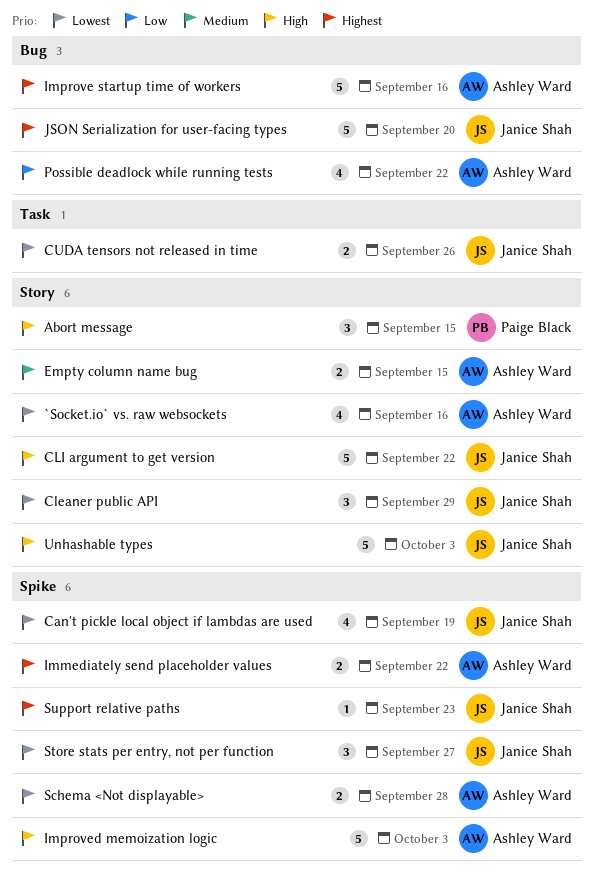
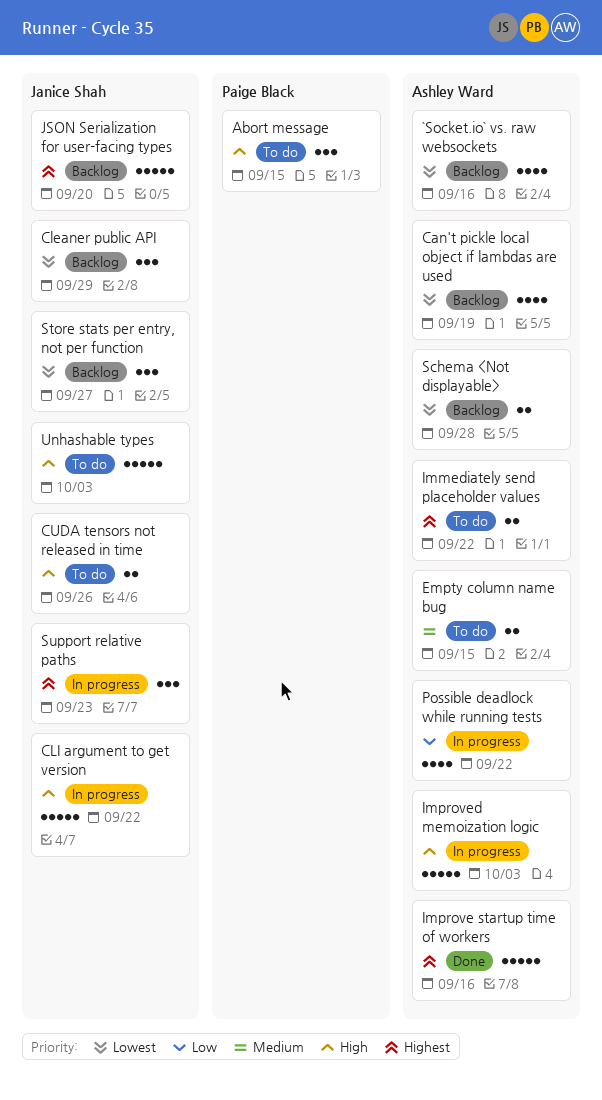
Can't pickle local object if lambdas are used, owner: Janice Shah -> Ashley Ward
CUDA tensors not released in time, priority: Lowest -> High
Support relative paths, estimate: 1 -> 3

